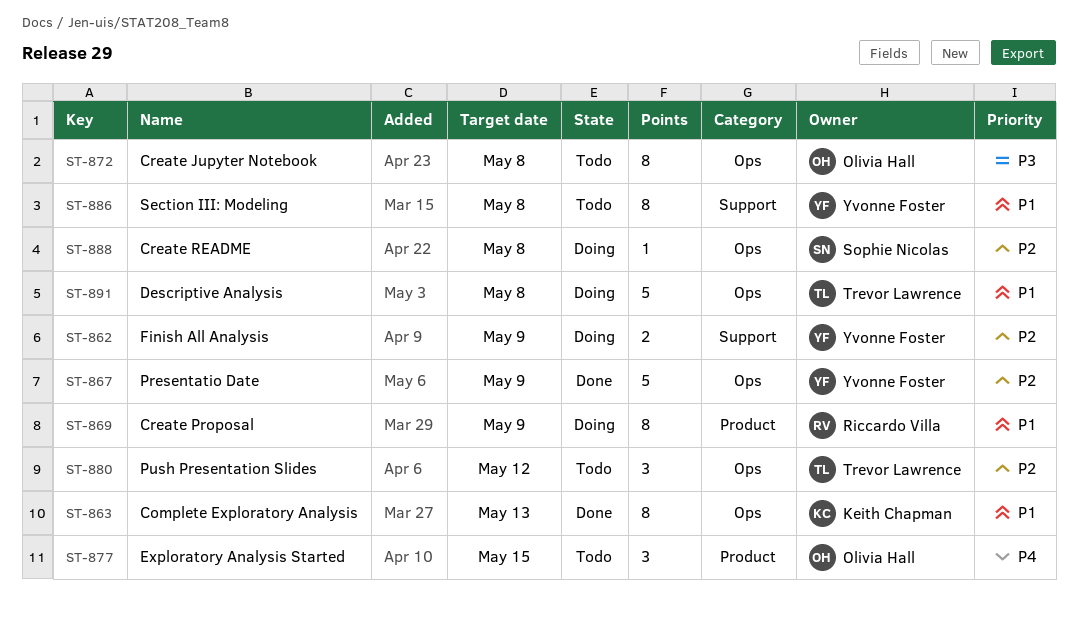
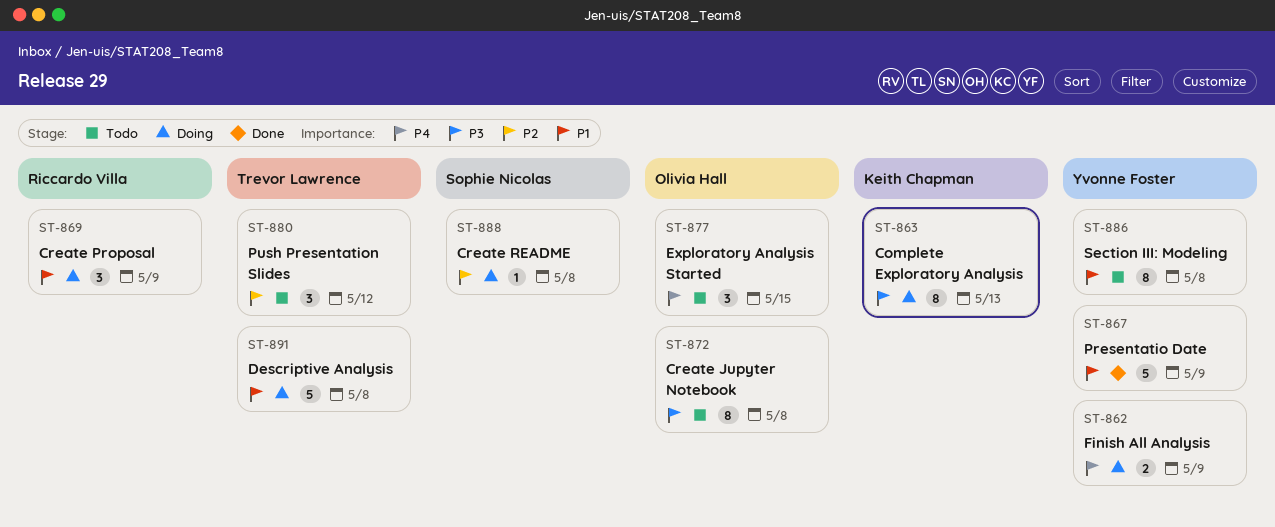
ST-862, priority: P2 -> P4
ST-863, status: Done -> Doing
ST-863, priority: P1 -> P3
ST-867, priority: P2 -> P1
ST-869, estimate: 8 -> 3

